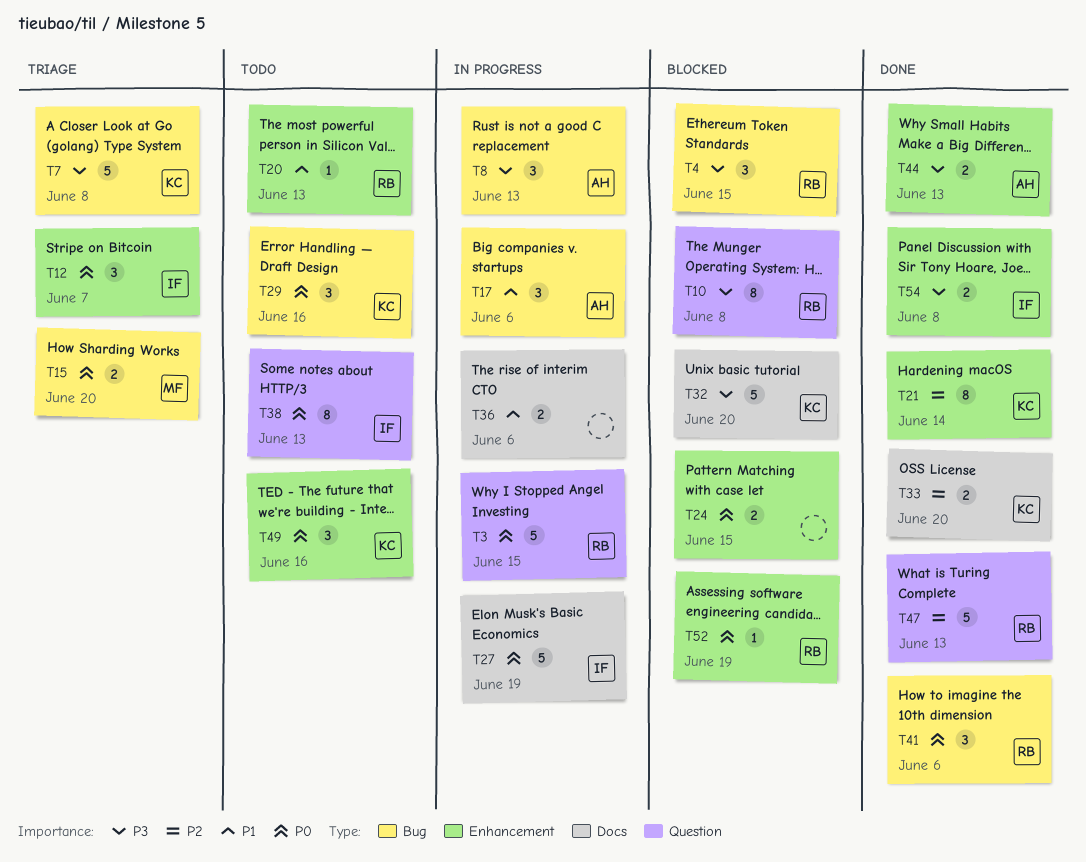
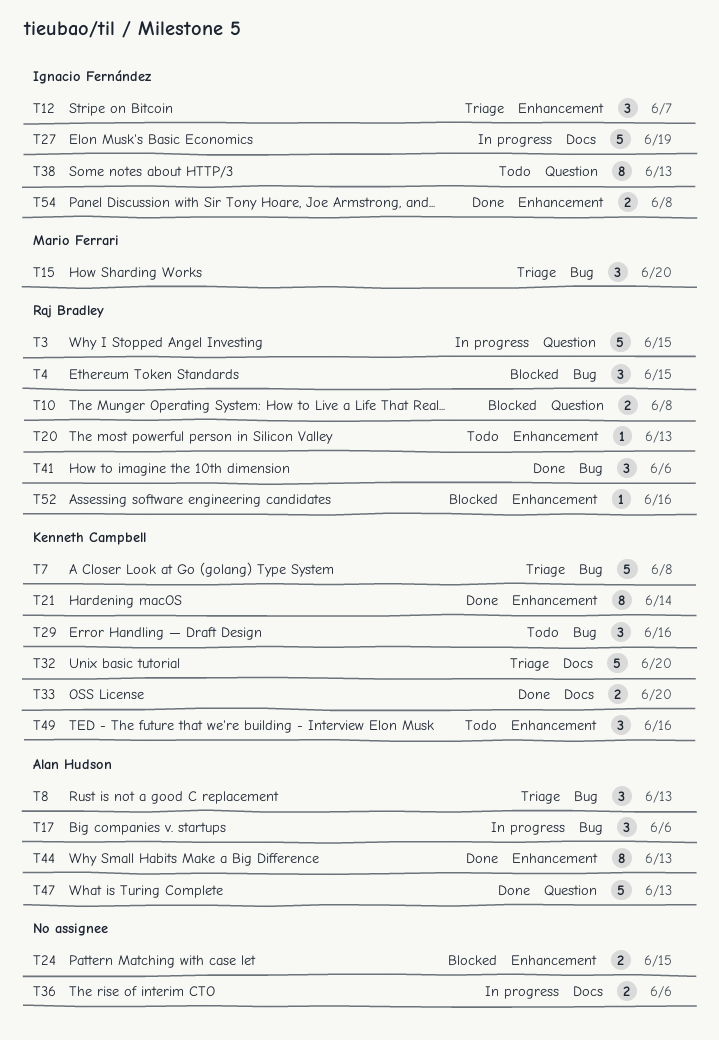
T8, status: In progress -> Triage
T10, estimate: 8 -> 2
T15, estimate: 2 -> 3
T32, status: Blocked -> Triage
T44, estimate: 2 -> 8
T47, owner: Raj Bradley -> Alan Hudson
T52, due: Jun 19 -> Jun 16

